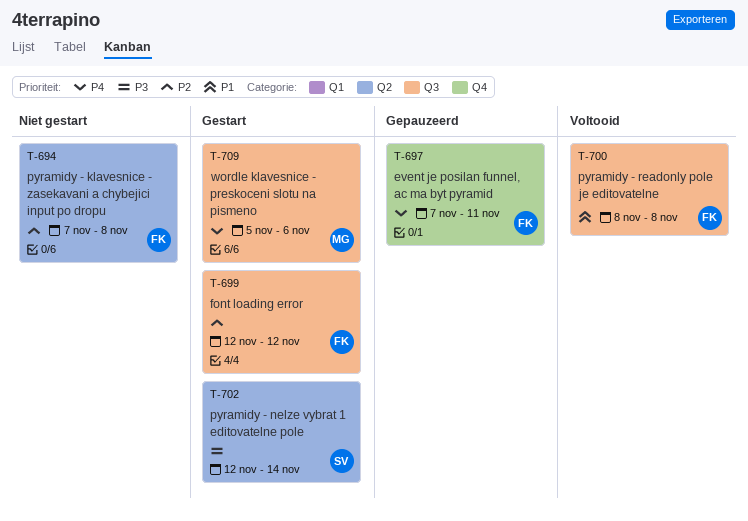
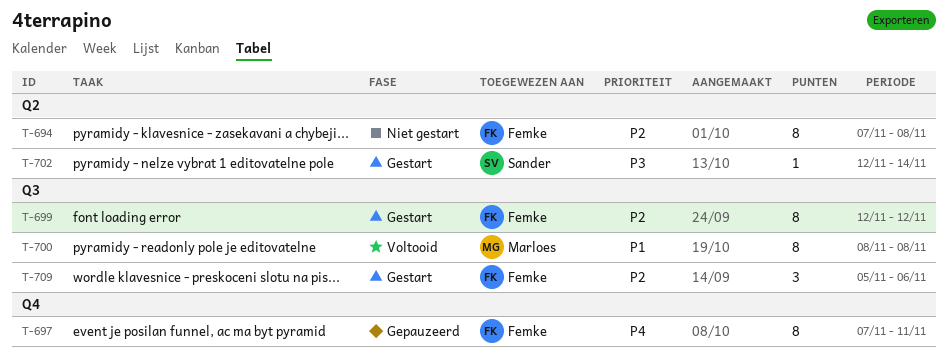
T-700, owner: Femke -> Marloes
T-709, owner: Marloes -> Femke
T-709, priority: P4 -> P2

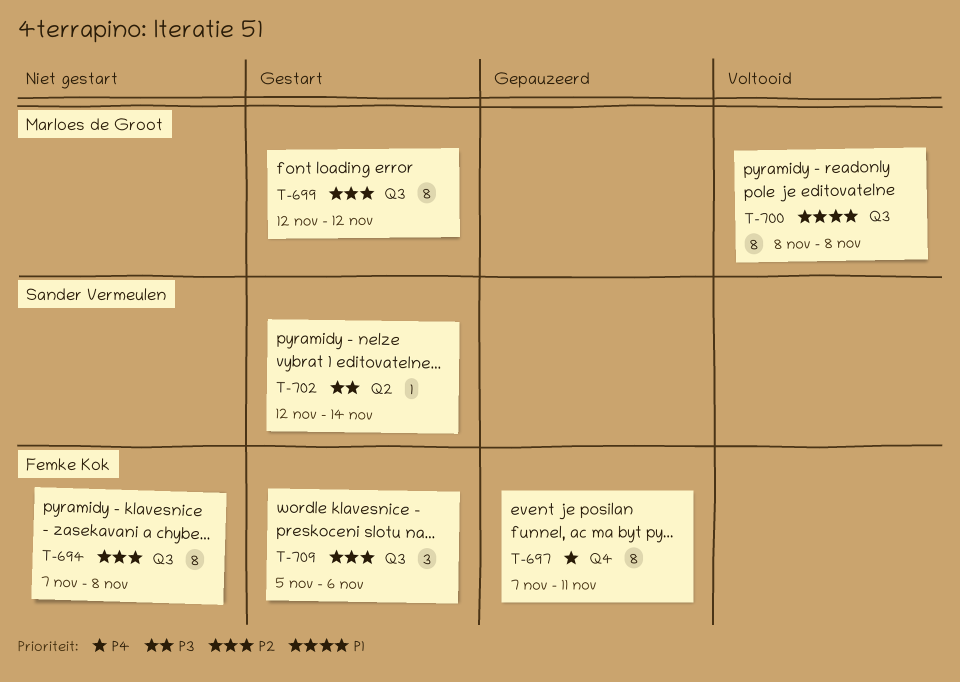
T-694, label: Q2 -> Q3
T-699, owner: Femke Kok -> Marloes de Groot

